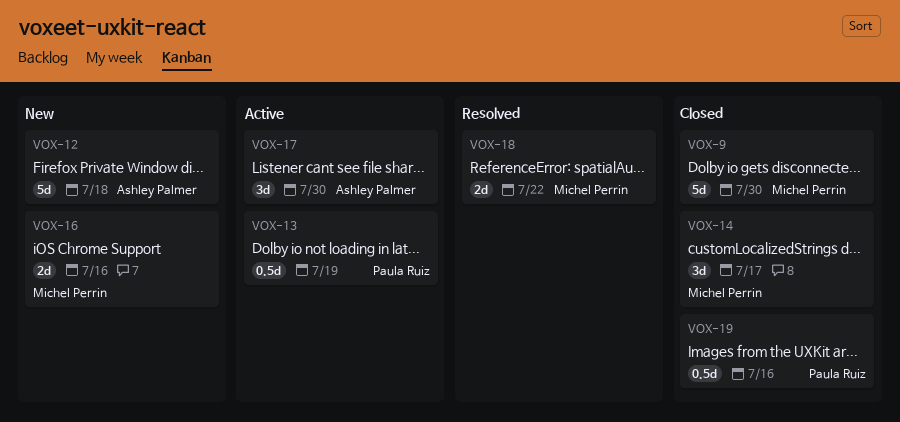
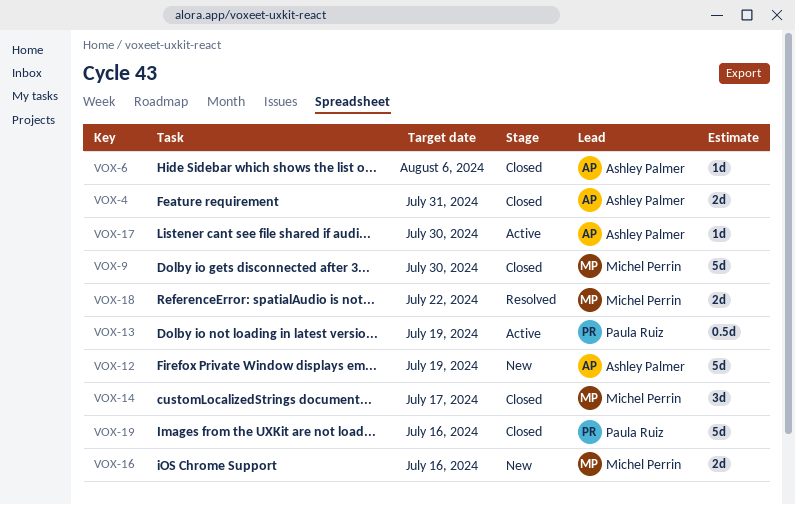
VOX-4: none -> present
VOX-6: none -> present
VOX-12, due: Jul 18 -> Jul 19
VOX-17, estimate: 3d -> 1d
VOX-19, estimate: 0.5d -> 5d

